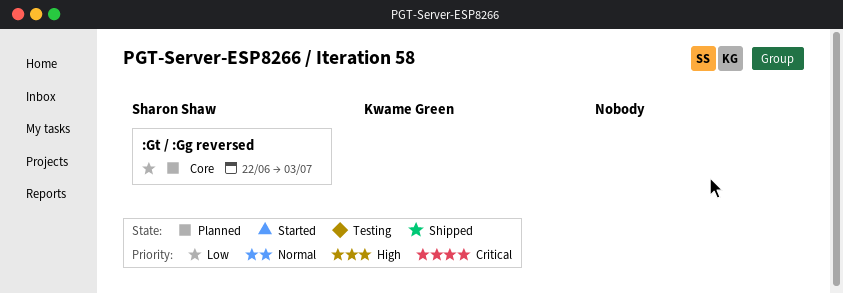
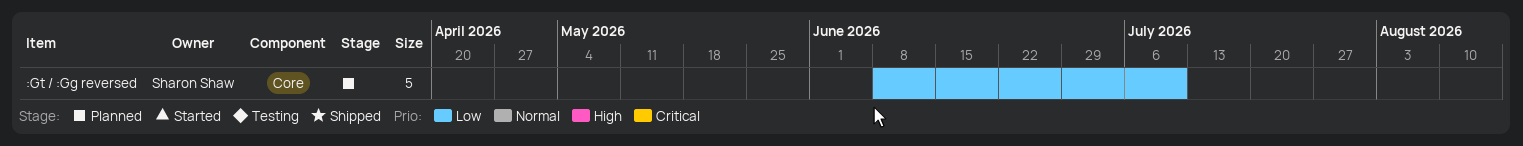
:Gt / :Gg reversed, start: Jun 22 -> Jun 8
:Gt / :Gg reversed, due: Jul 3 -> Jul 10

